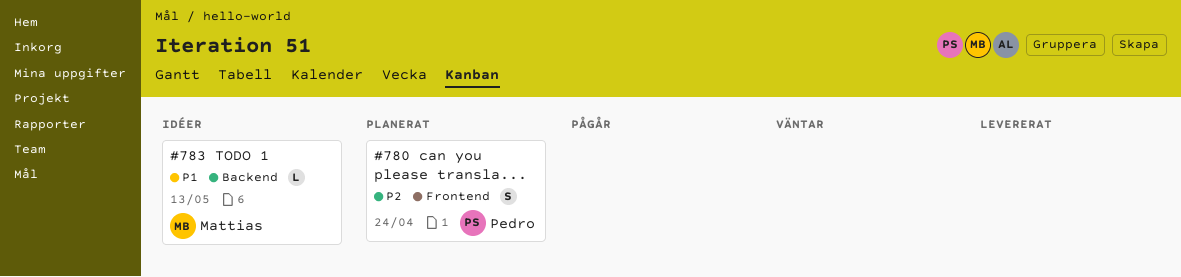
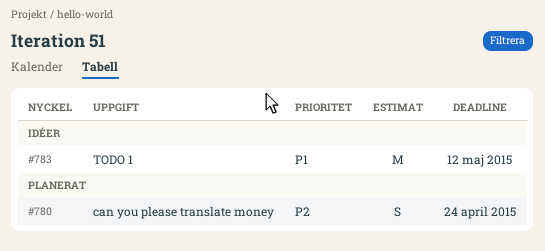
#783, estimate: L -> M
#783, due: May 13 -> May 12

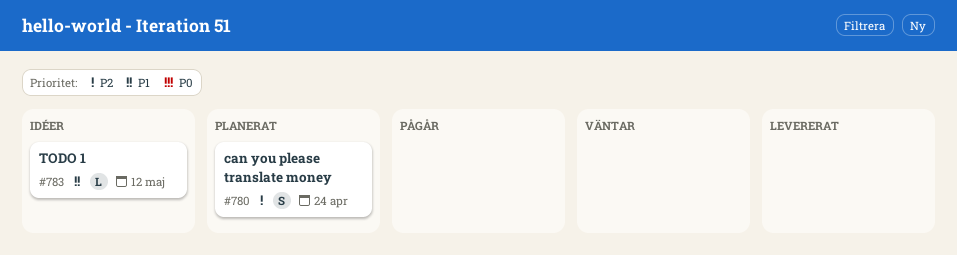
#783, estimate: M -> L

